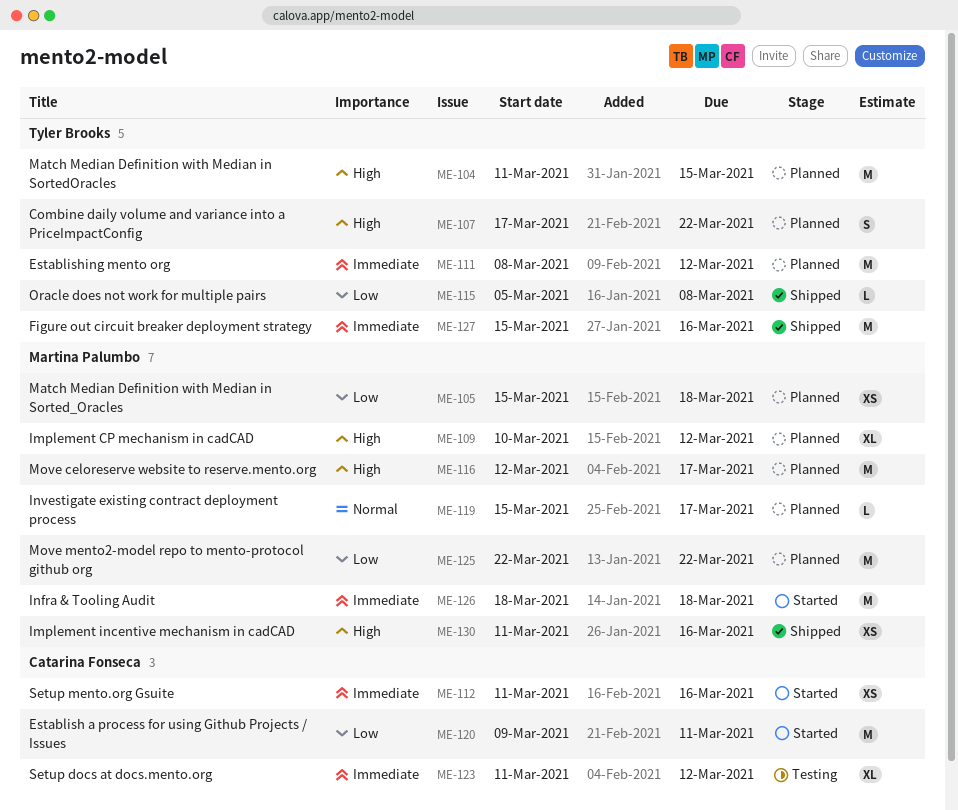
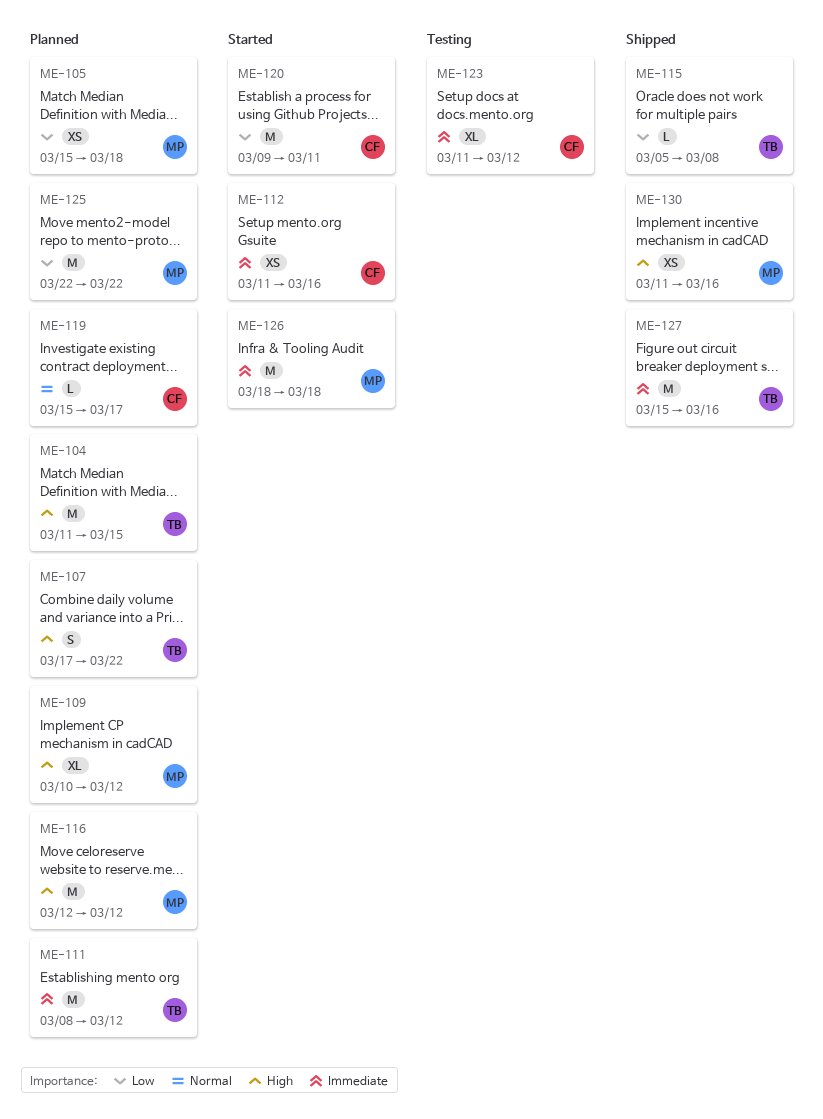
ME-116, due: Mar 17 -> Mar 12
ME-119, owner: Martina Palumbo -> Catarina Fonseca

